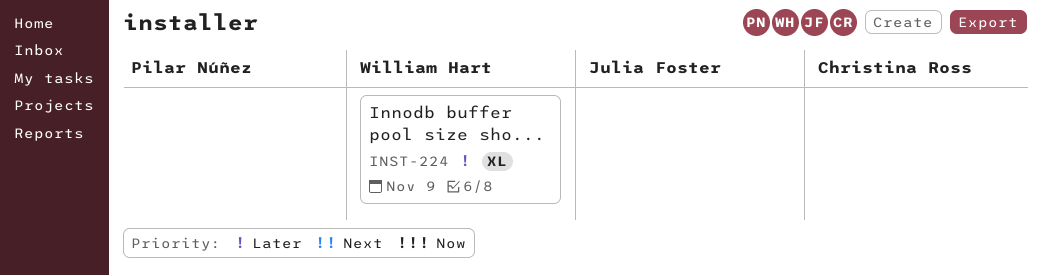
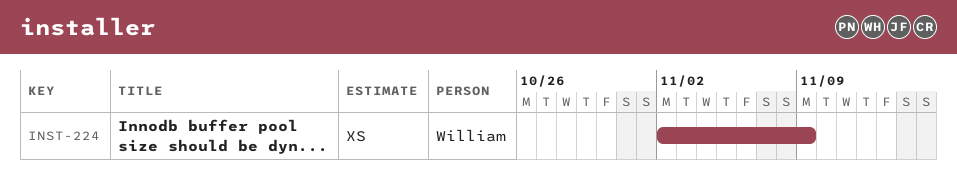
INST-224, estimate: XL -> XS

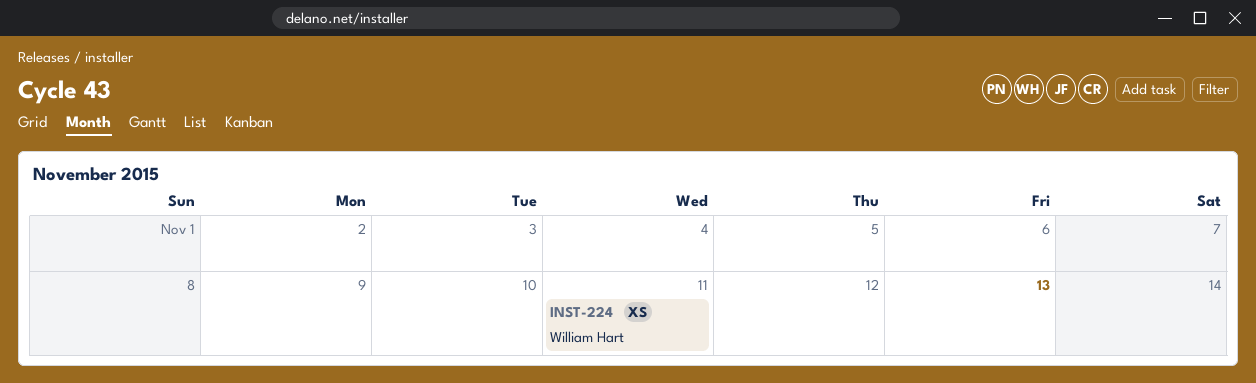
INST-224, due: Nov 9 -> Nov 11

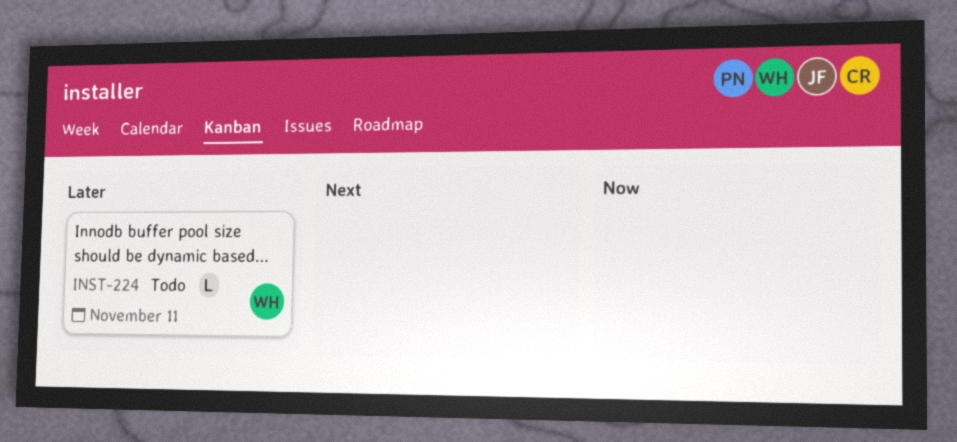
INST-224, estimate: XS -> L

